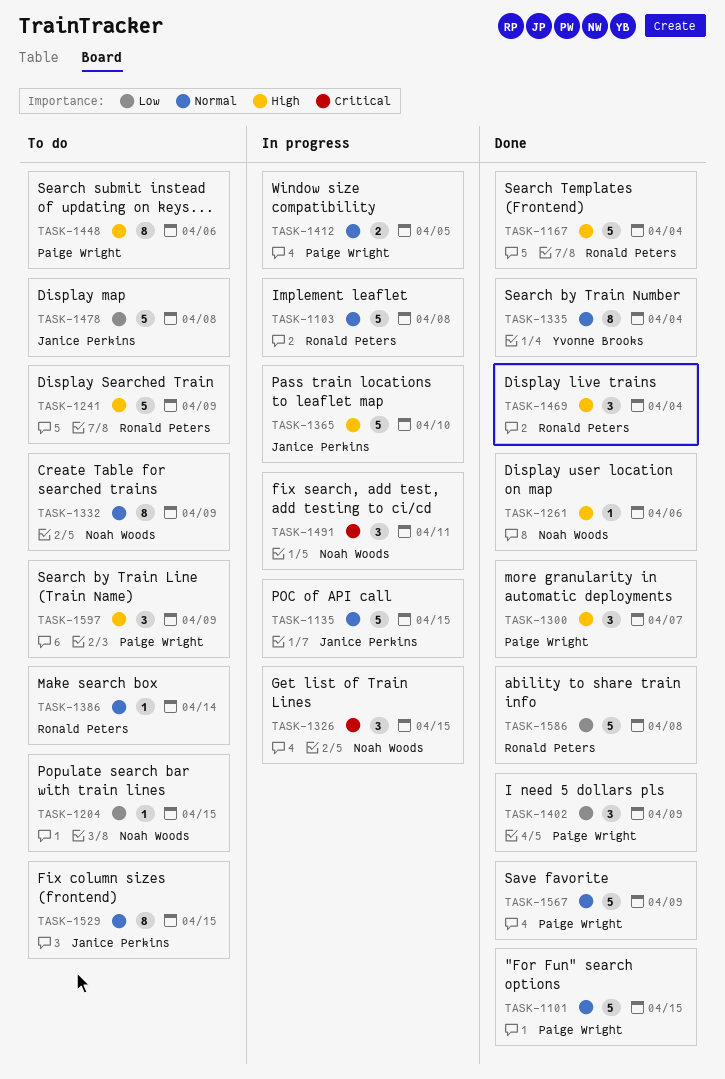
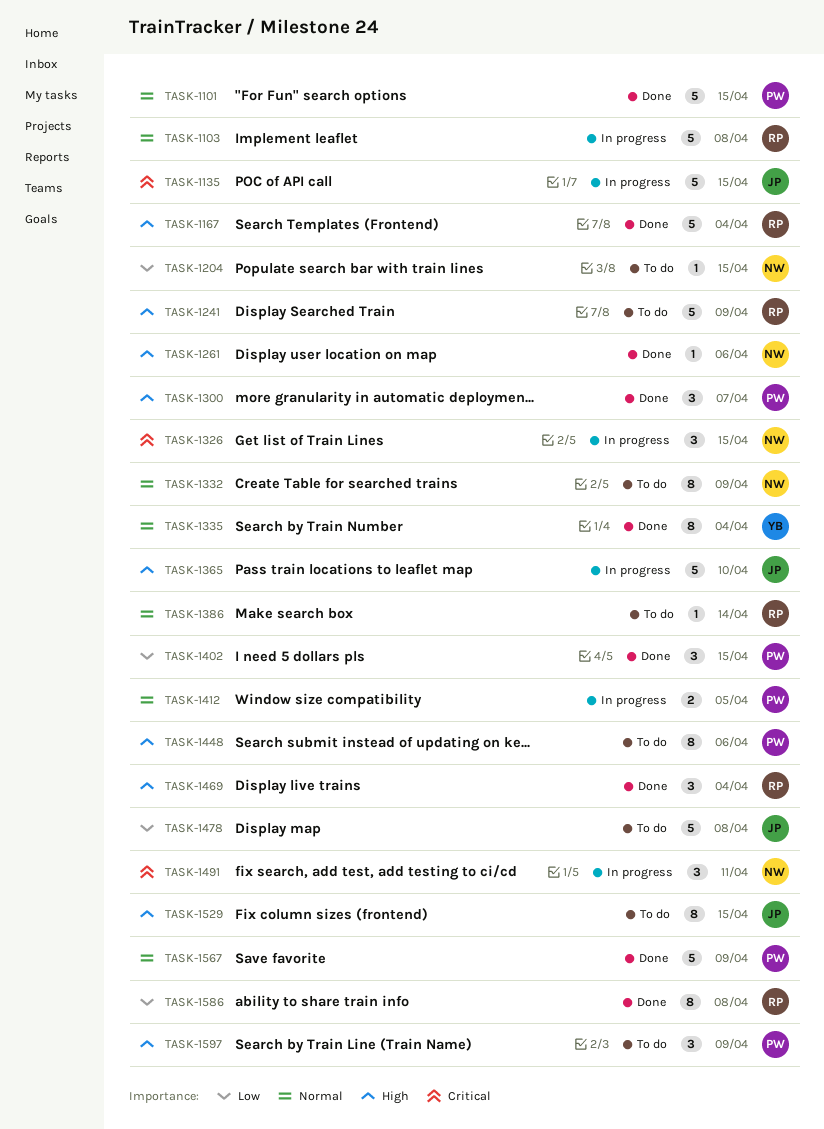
TASK-1135, priority: Normal -> Critical
TASK-1402, due: Apr 9 -> Apr 15
TASK-1529, priority: Normal -> High
TASK-1586, estimate: 5 -> 8

